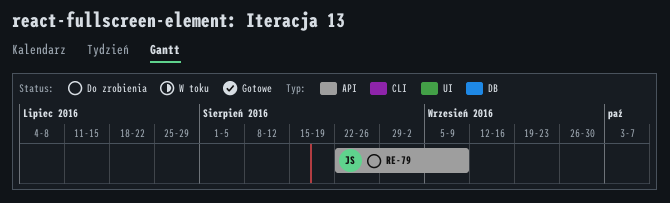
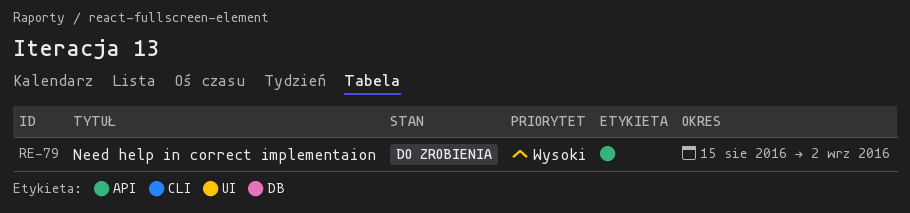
RE-79, start: Aug 22 -> Aug 15
RE-79, due: Sep 9 -> Sep 2

